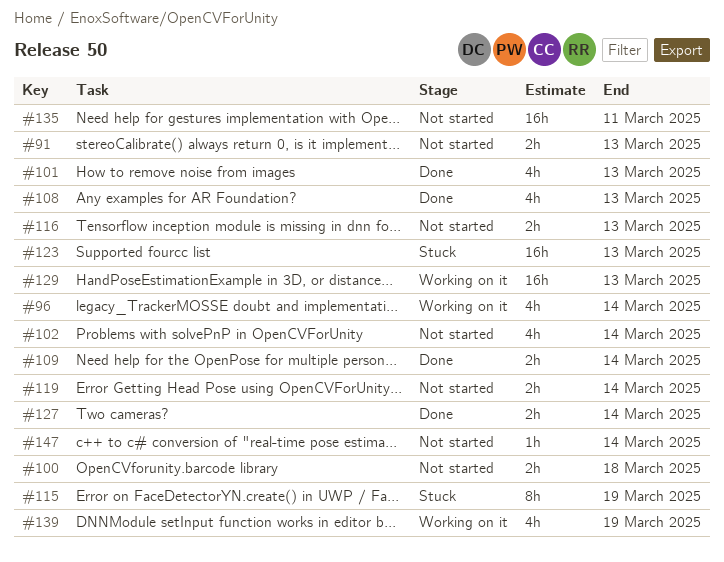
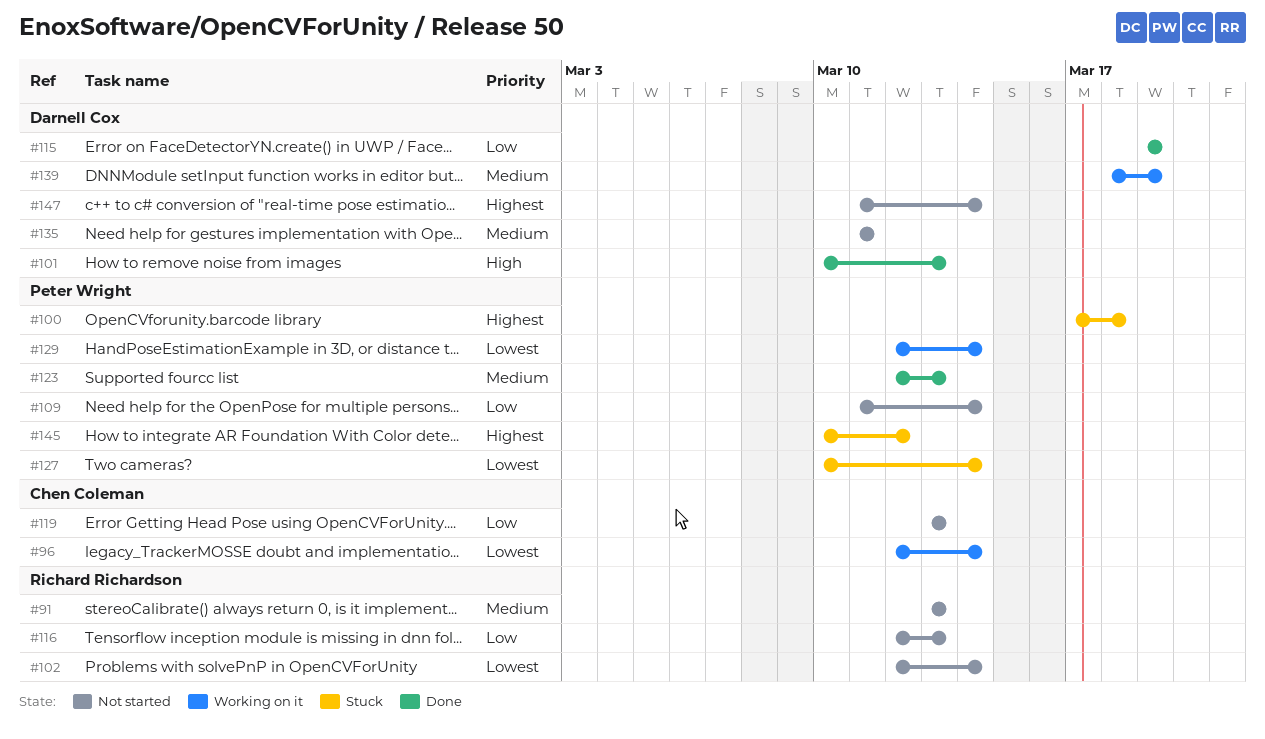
#100, status: Not started -> Stuck
#108: present -> none
#109, status: Done -> Not started
#115, status: Stuck -> Done
#119, due: Mar 14 -> Mar 13
#123, status: Stuck -> Done
#127, status: Done -> Stuck
#129, due: Mar 13 -> Mar 14
#145: none -> present

